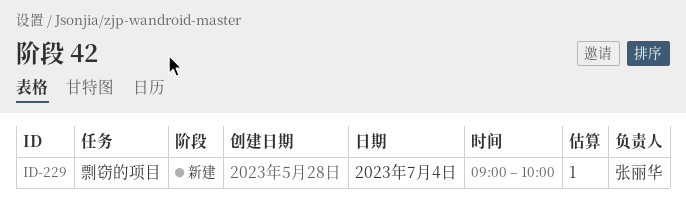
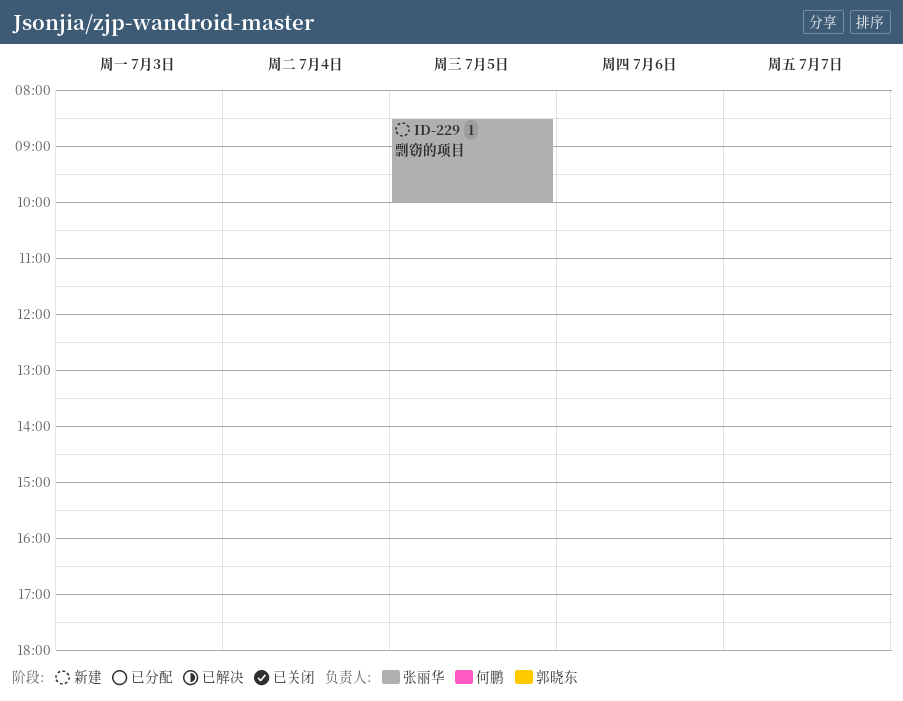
ID-229, day: Jul 4 -> Jul 5
ID-229, begins: 09:00 -> 08:30

